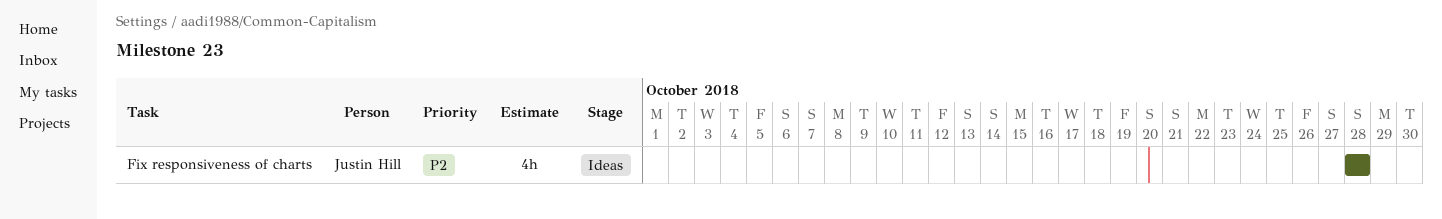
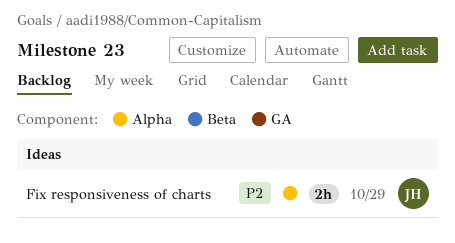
Fix responsiveness of charts, estimate: 4h -> 2h
Fix responsiveness of charts, due: Oct 28 -> Oct 29

